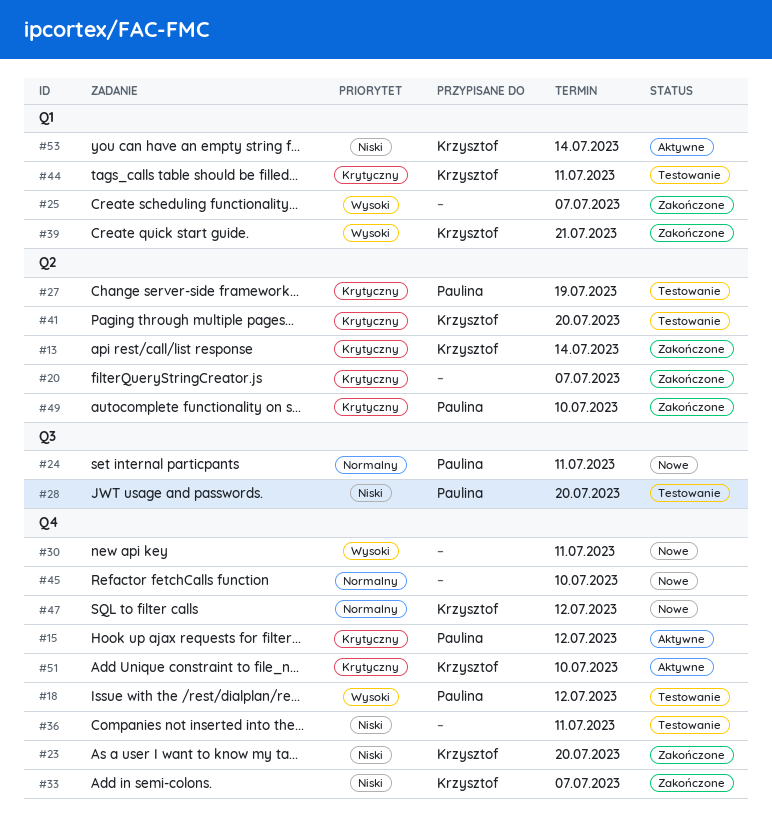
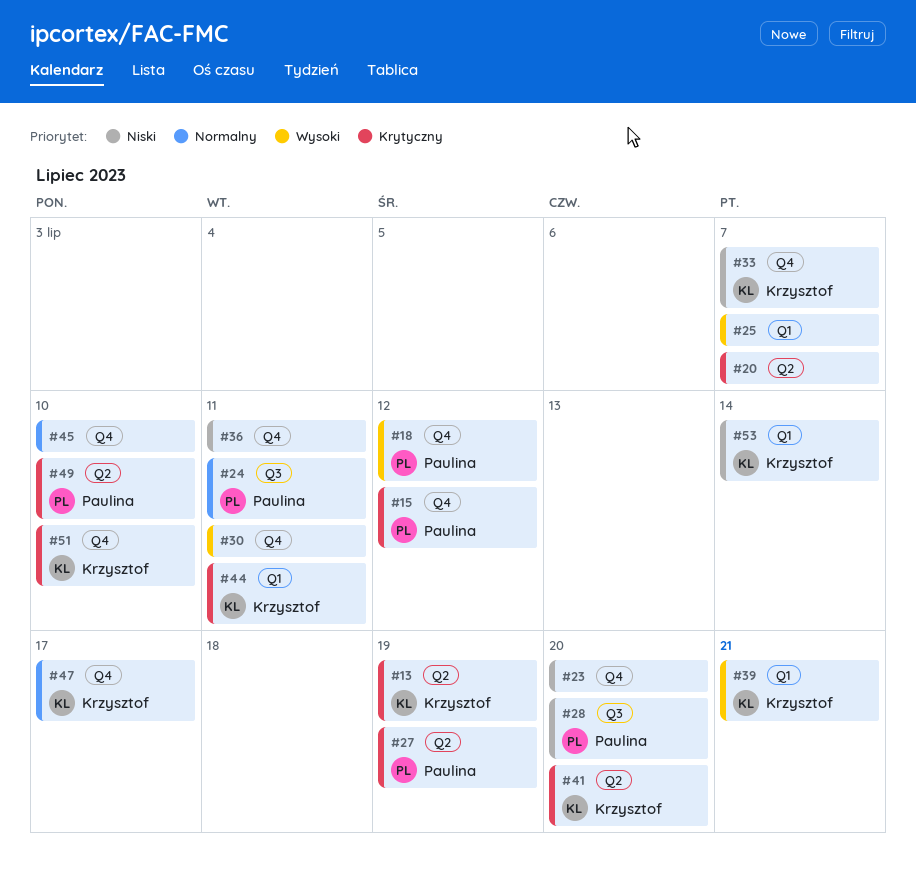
#13, due: Jul 14 -> Jul 19
#23, owner: Krzysztof -> none
#47, due: Jul 12 -> Jul 17

